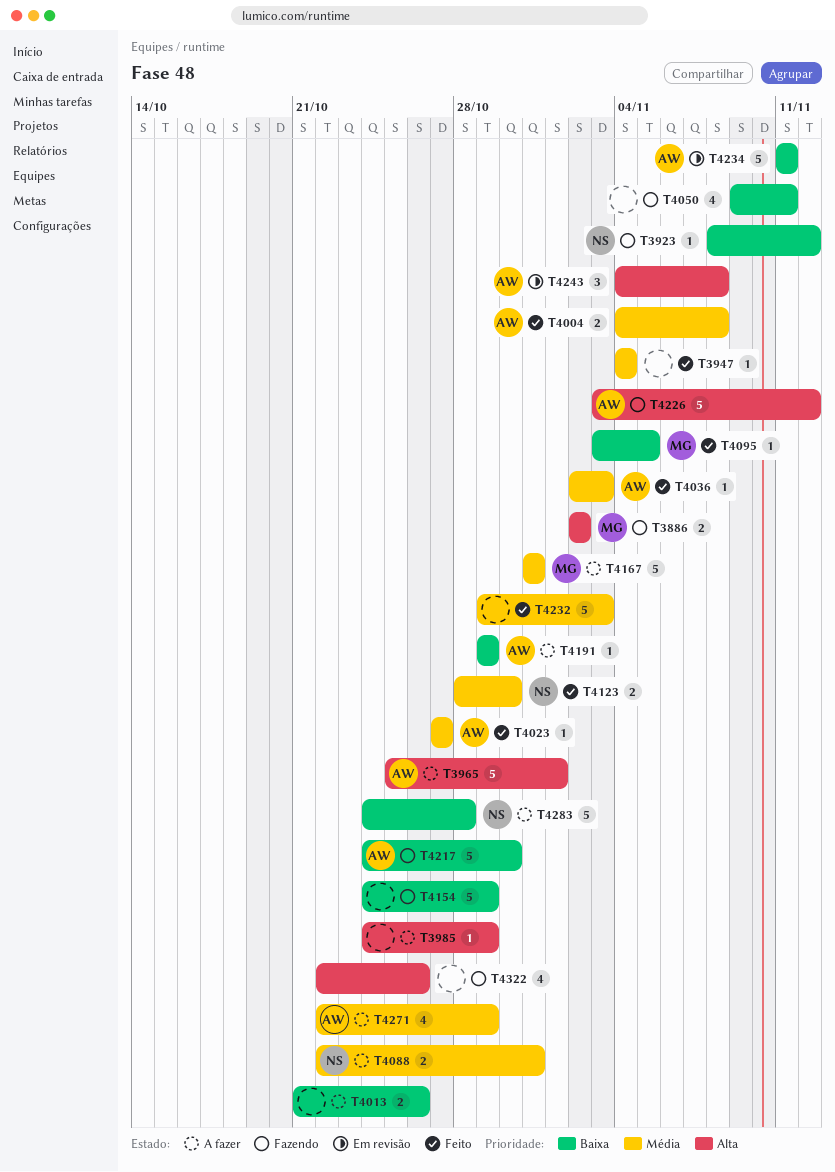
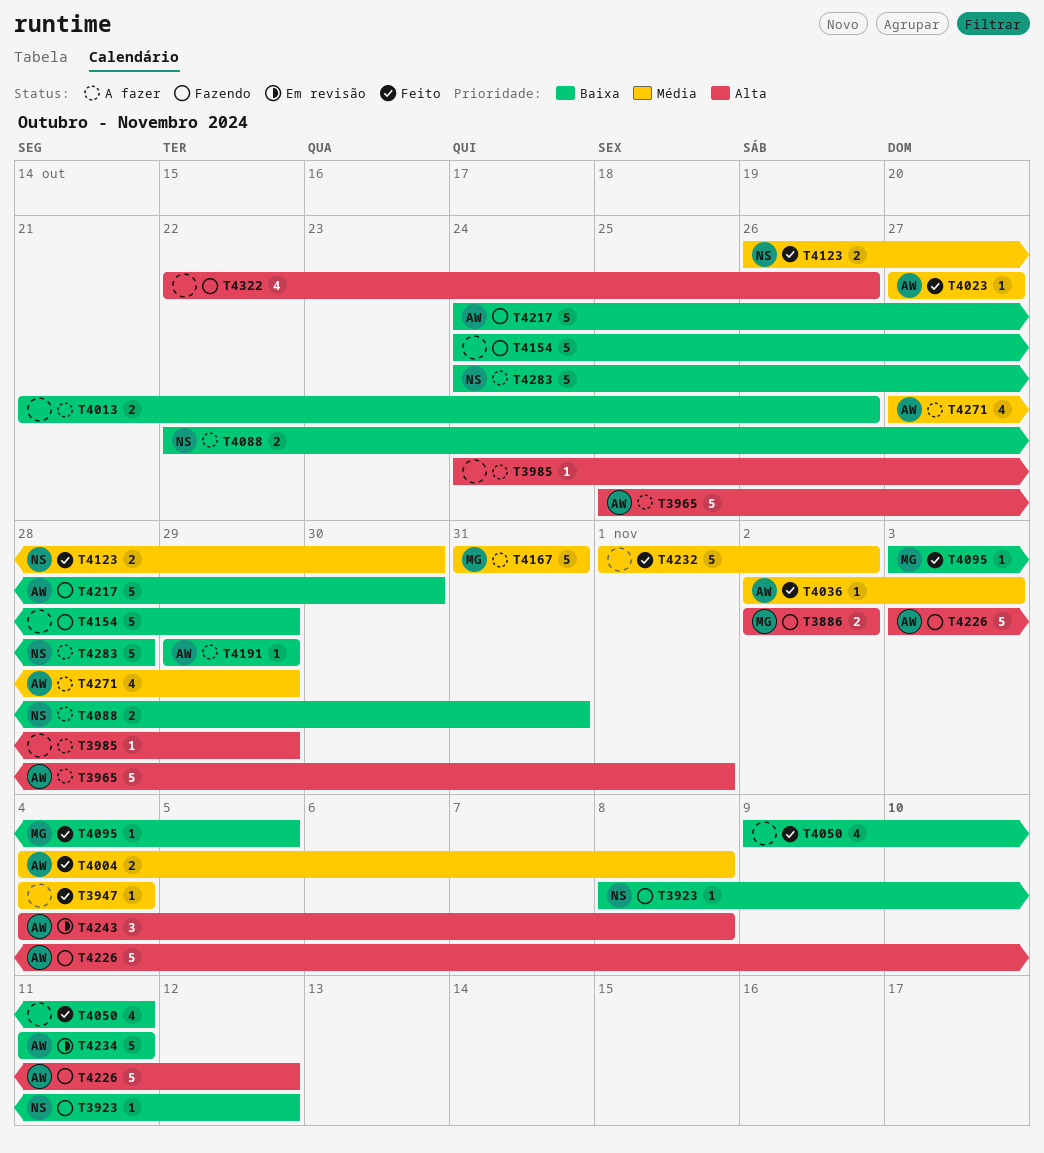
T4050, status: Fazendo -> Feito
T4088, priority: Média -> Baixa
T4123, start: Oct 28 -> Oct 26
T4232, start: Oct 29 -> Nov 1
T4232, due: Nov 3 -> Nov 2
T4271, start: Oct 22 -> Oct 27

